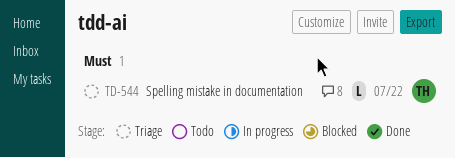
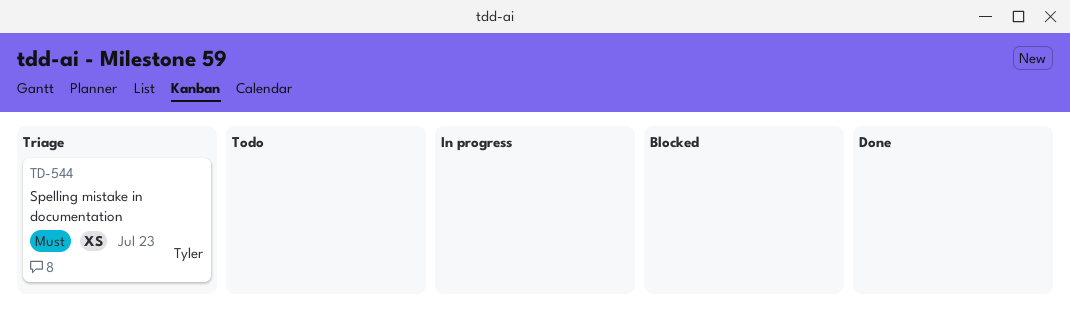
TD-544, estimate: L -> XS
TD-544, due: Jul 22 -> Jul 23

